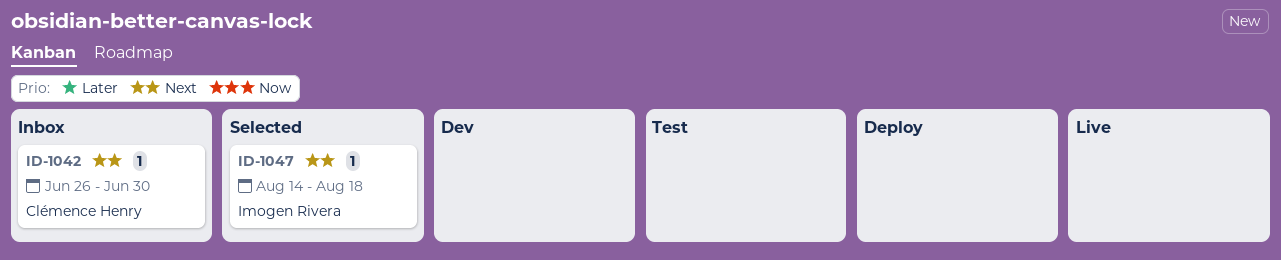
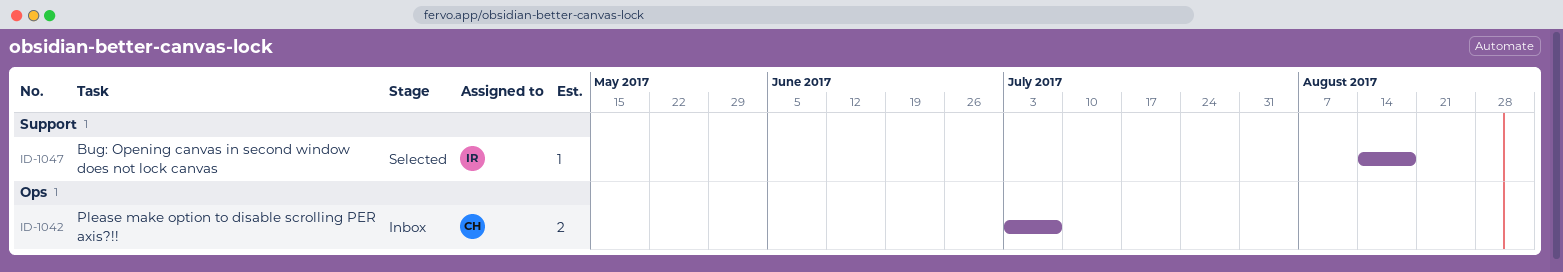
ID-1042, estimate: 1 -> 2
ID-1042, start: Jun 26 -> Jul 3
ID-1042, due: Jun 30 -> Jul 7

